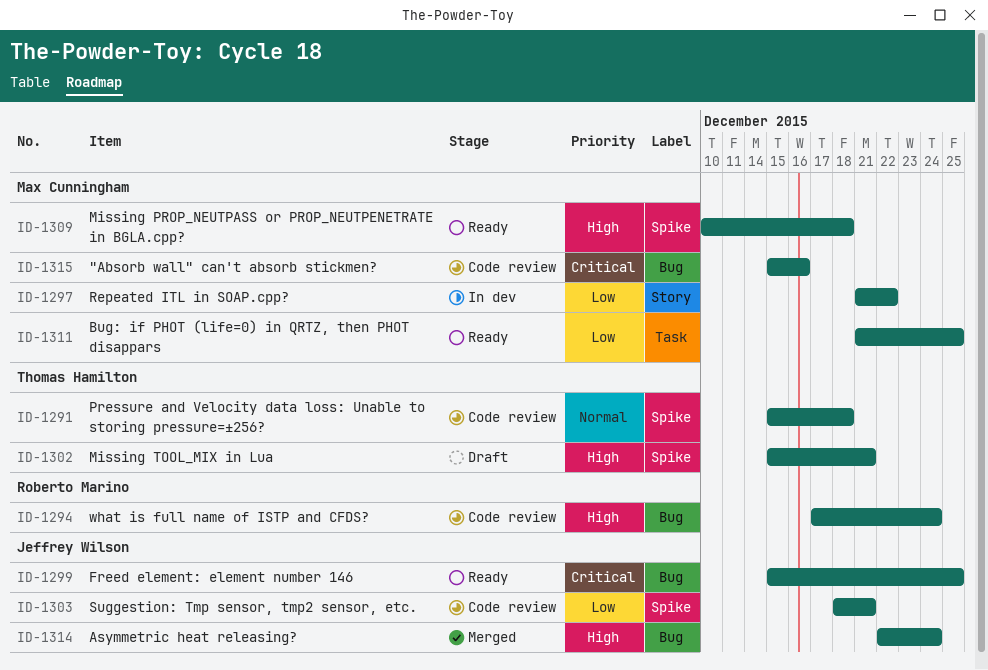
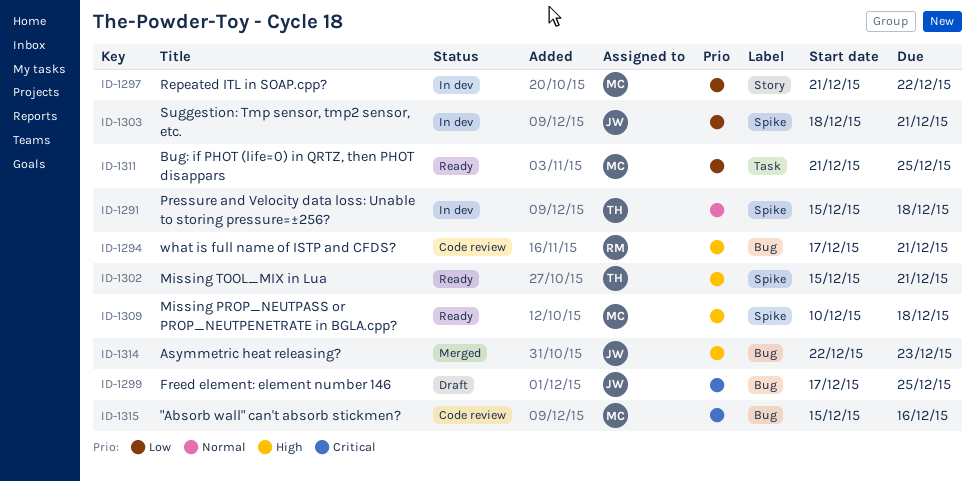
ID-1291, status: Code review -> In dev
ID-1294, due: Dec 24 -> Dec 21
ID-1299, status: Ready -> Draft
ID-1299, start: Dec 15 -> Dec 17
ID-1302, status: Draft -> Ready
ID-1303, status: Code review -> In dev
ID-1314, due: Dec 24 -> Dec 23

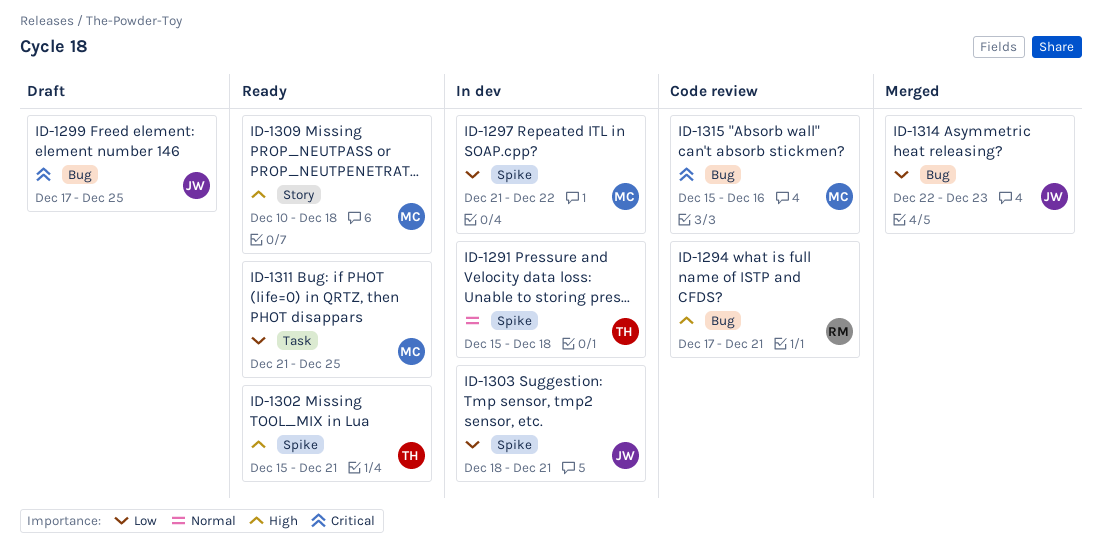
ID-1297, label: Story -> Spike
ID-1309, label: Spike -> Story
ID-1314, priority: High -> Low

